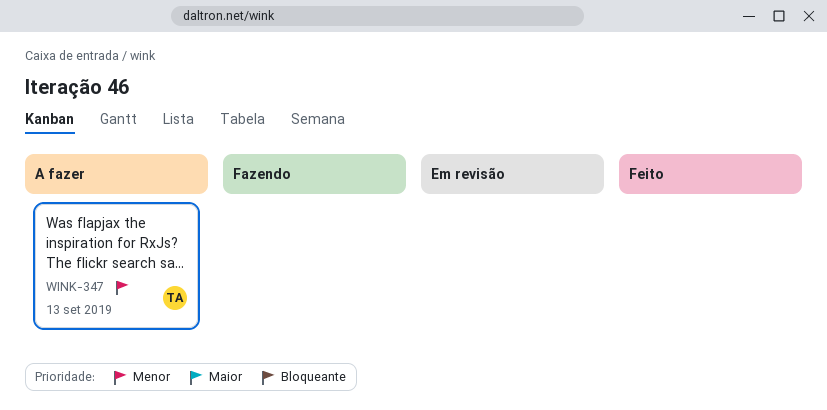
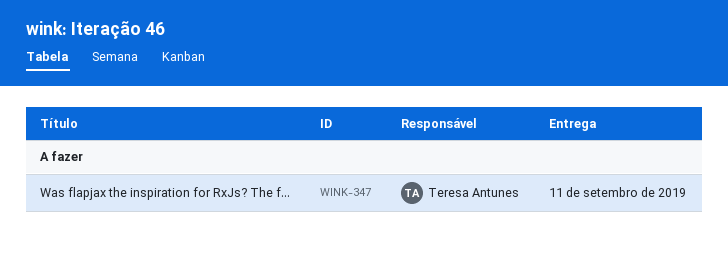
WINK-347, due: Sep 13 -> Sep 11

